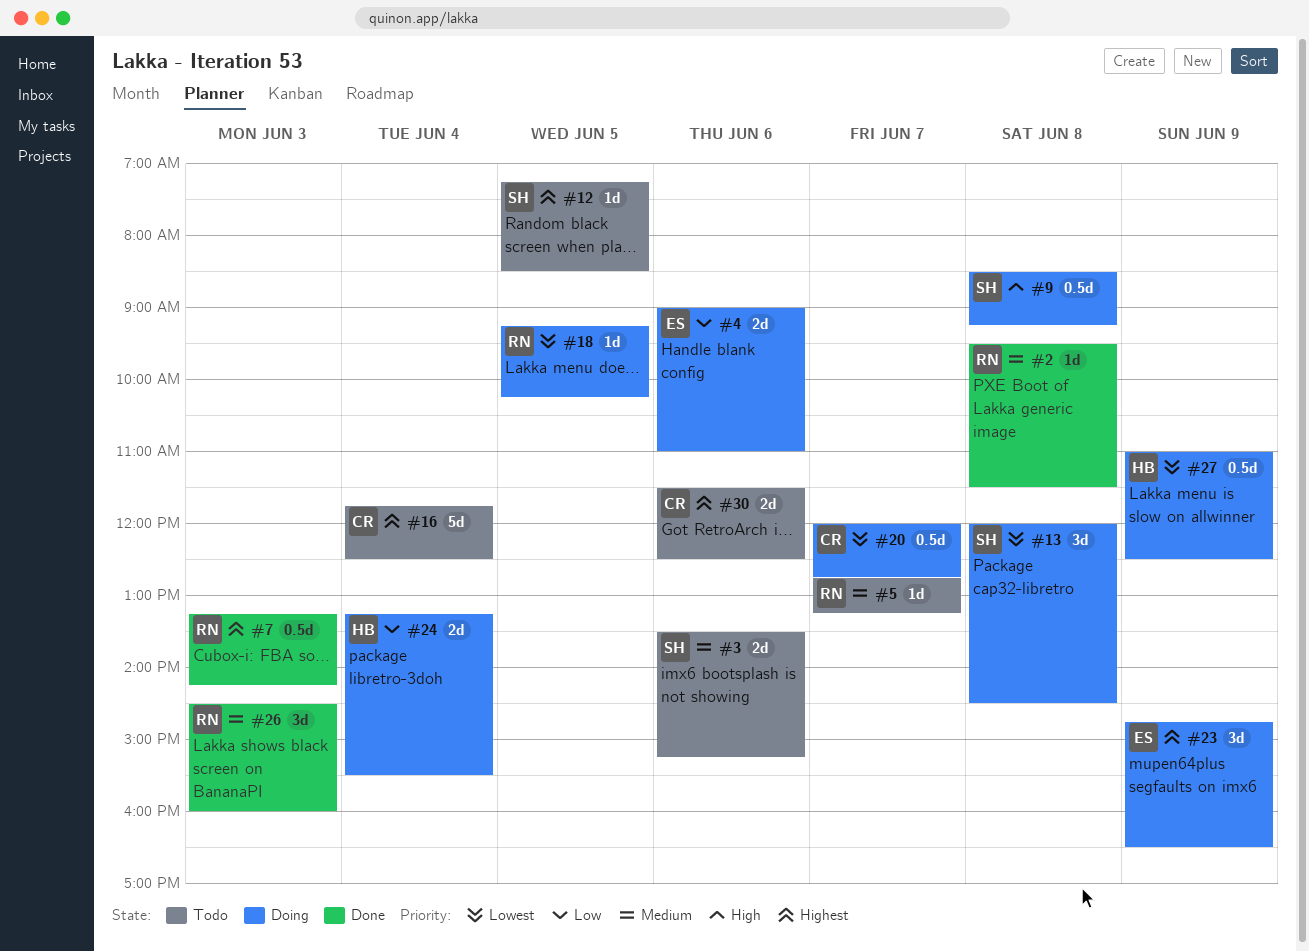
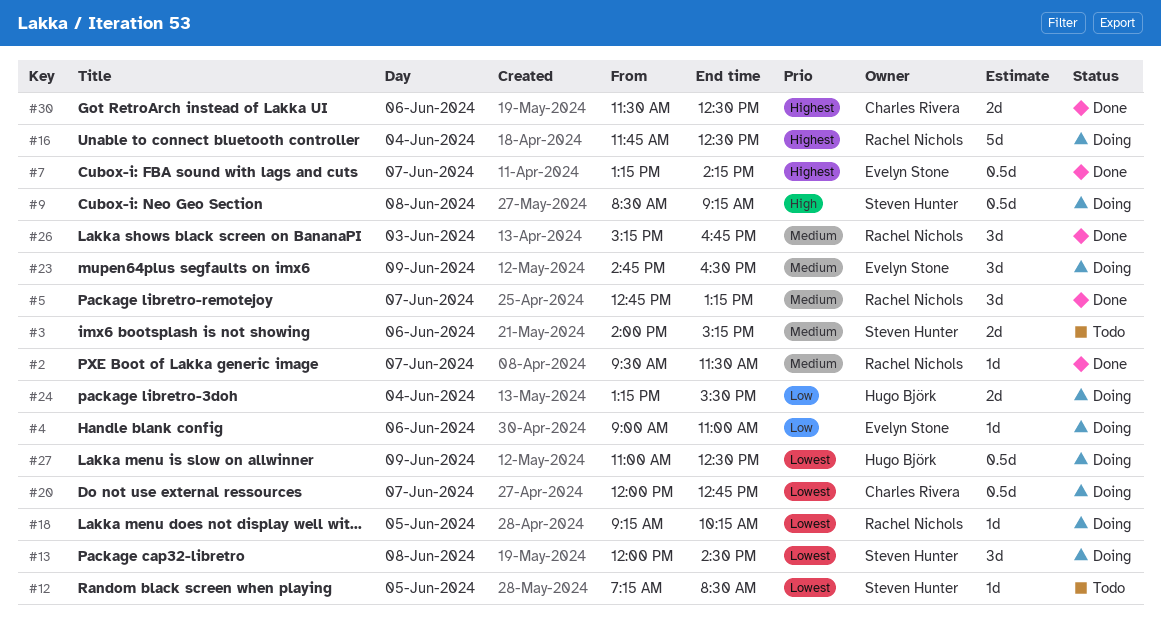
#2, day: Jun 8 -> Jun 7
#3, begins: 13:30 -> 14:00
#4, estimate: 2d -> 1d
#5, status: Todo -> Done
#5, estimate: 1d -> 3d
#7, owner: Rachel Nichols -> Evelyn Stone
#7, day: Jun 3 -> Jun 7
#12, priority: Highest -> Lowest
#16, status: Todo -> Doing
#16, owner: Charles Rivera -> Rachel Nichols
#23, priority: Highest -> Medium
#26, begins: 14:30 -> 15:15
#26, ends: 16:00 -> 16:45
#30, status: Todo -> Done

